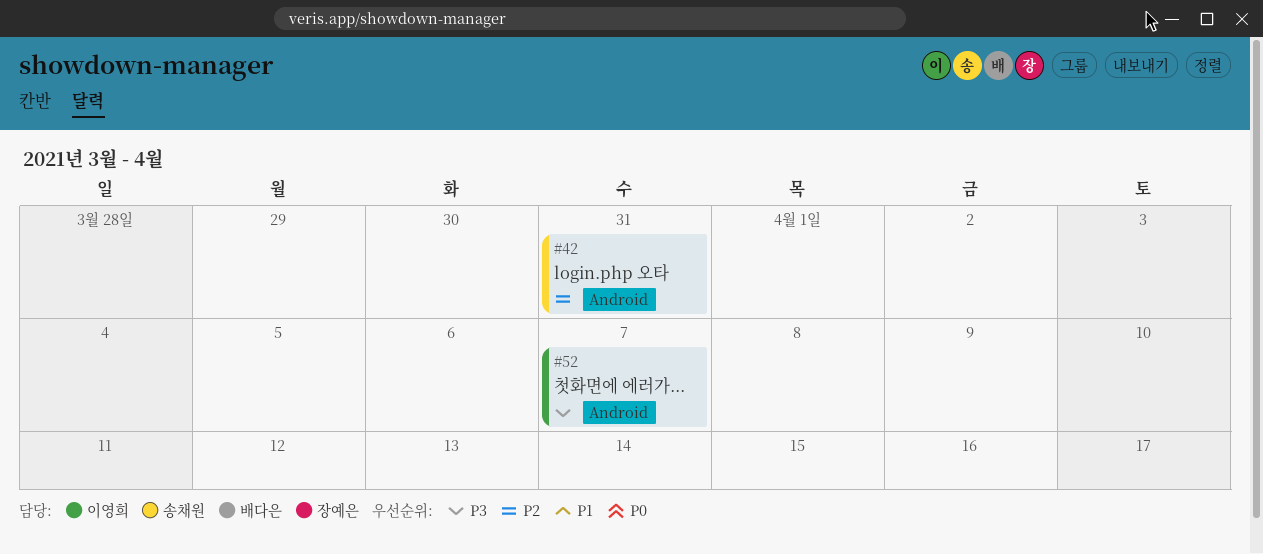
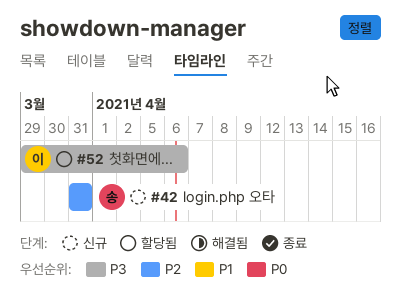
#52, due: Apr 7 -> Apr 6

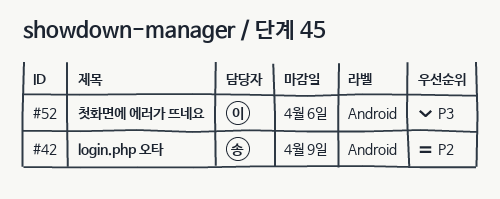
#42, due: Mar 31 -> Apr 9

